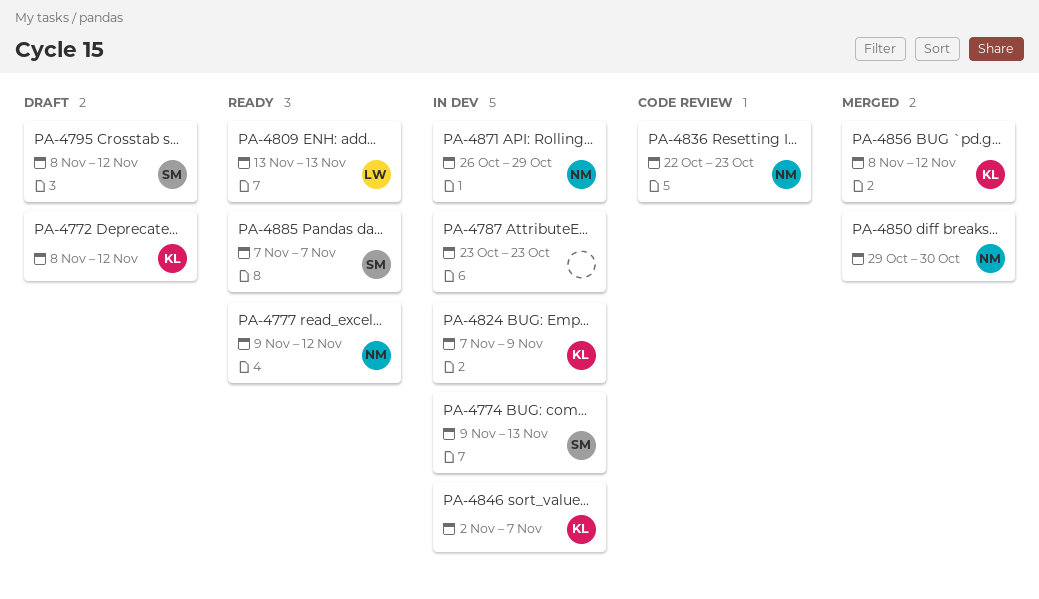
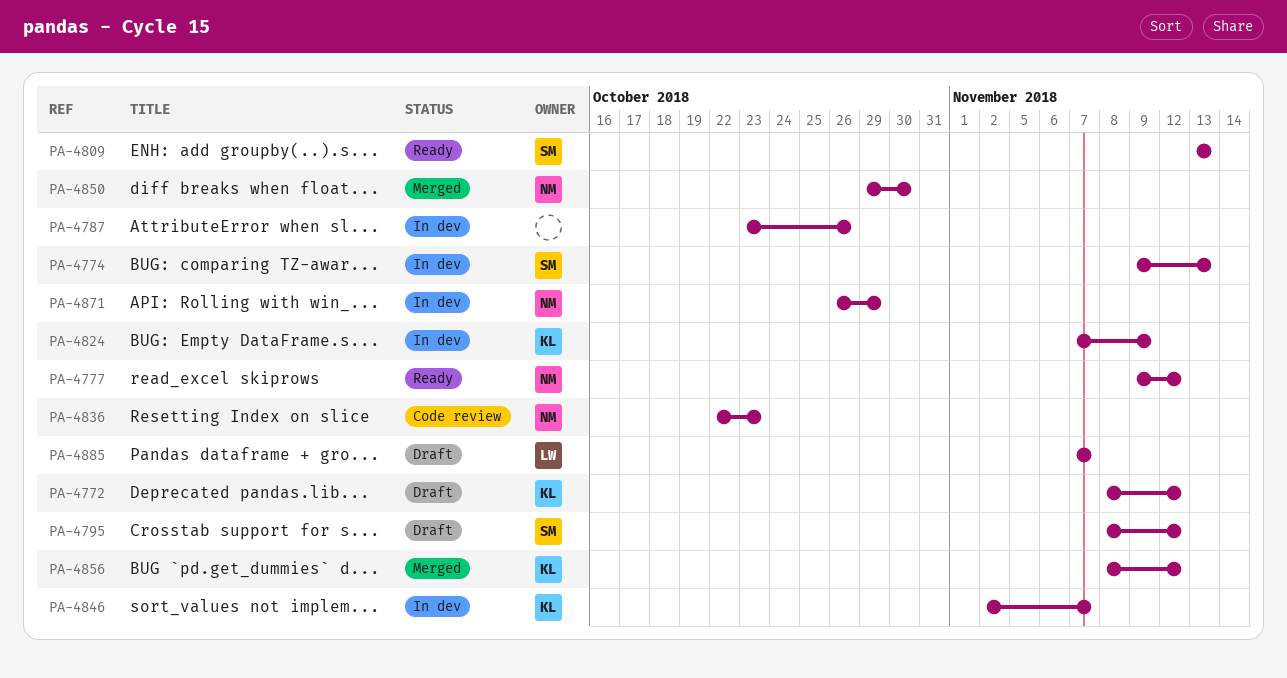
PA-4787, due: Oct 23 -> Oct 26
PA-4809, owner: LW -> SM
PA-4885, status: Ready -> Draft
PA-4885, owner: SM -> LW

